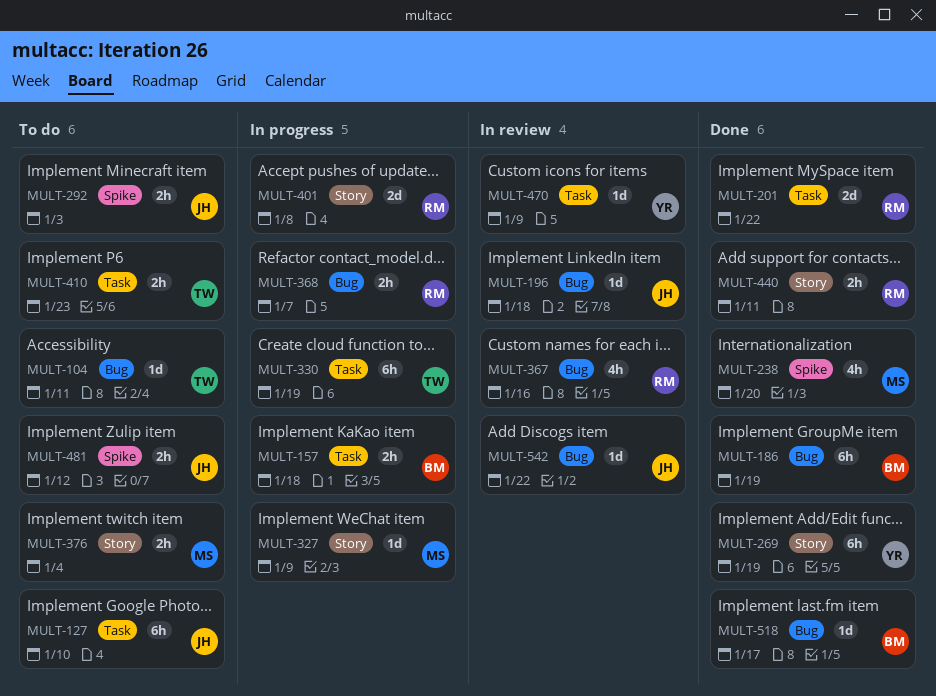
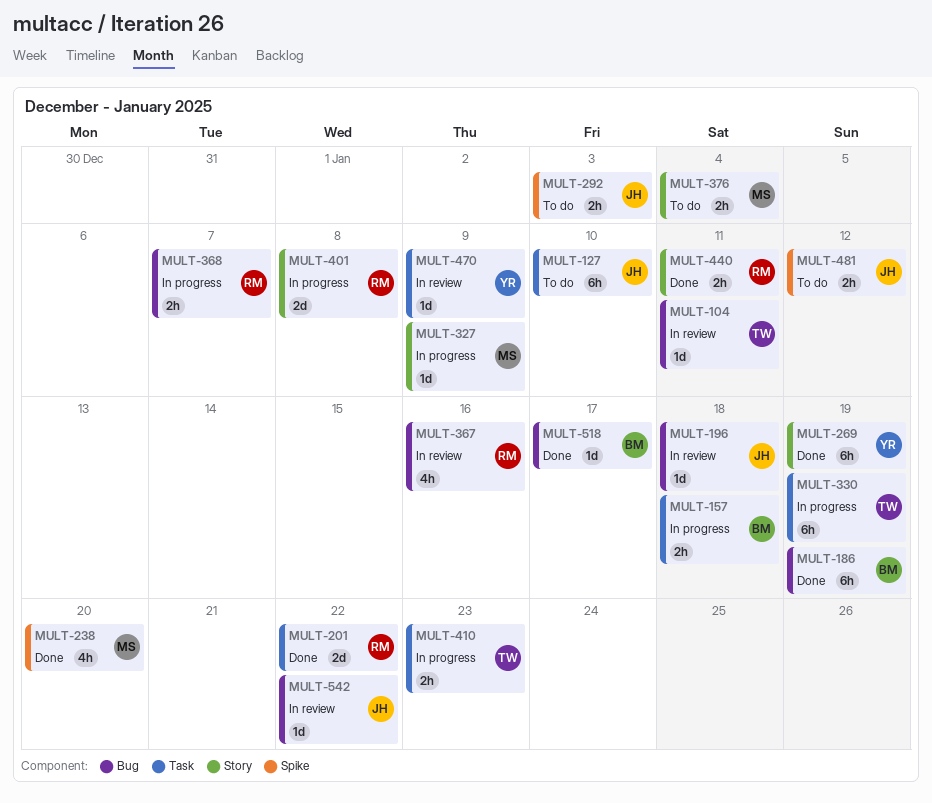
MULT-104, status: To do -> In review
MULT-410, status: To do -> In progress

